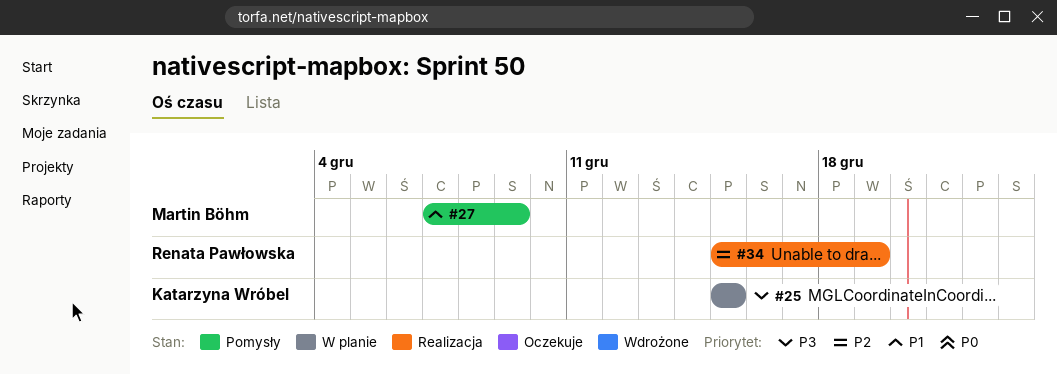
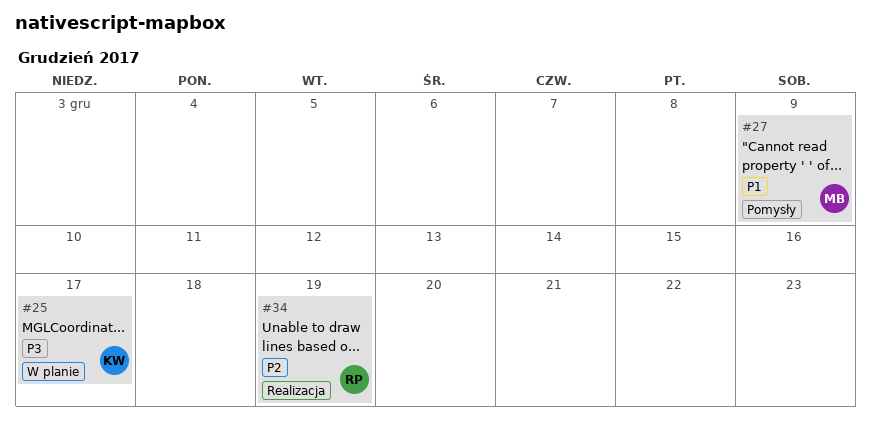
#25, due: Dec 15 -> Dec 17

